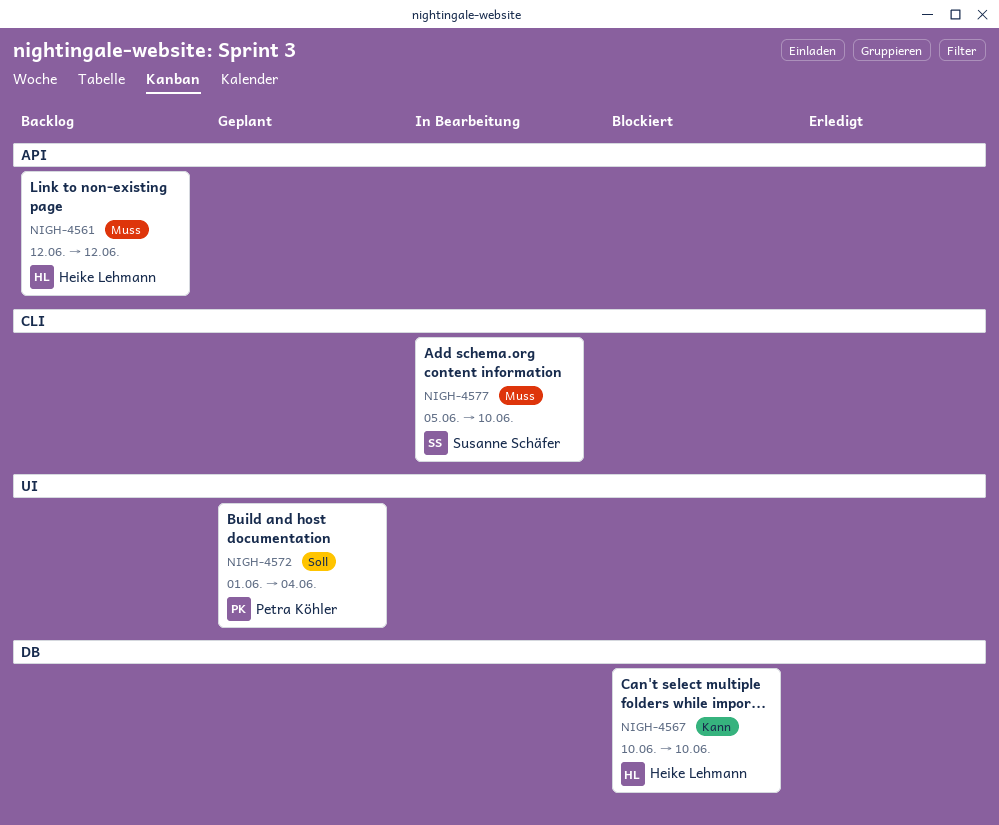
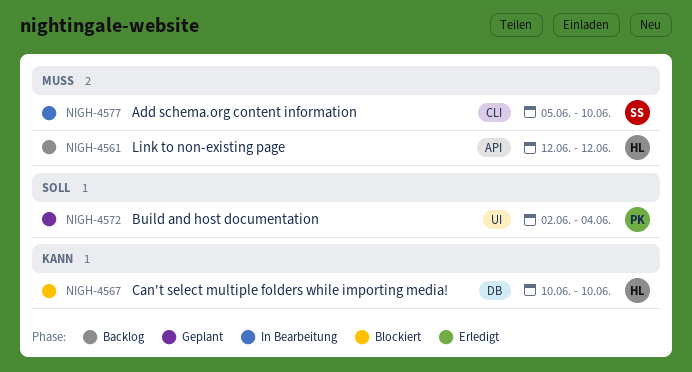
NIGH-4572, start: Jun 1 -> Jun 2

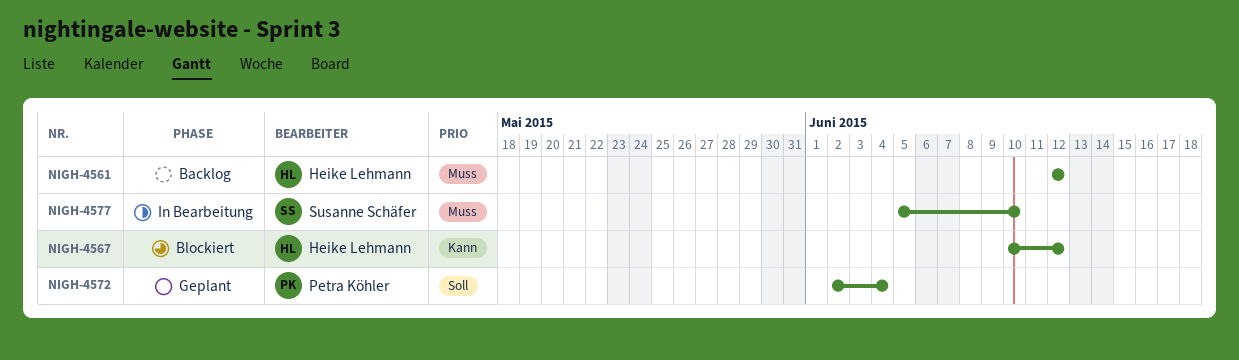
NIGH-4567, due: Jun 10 -> Jun 12

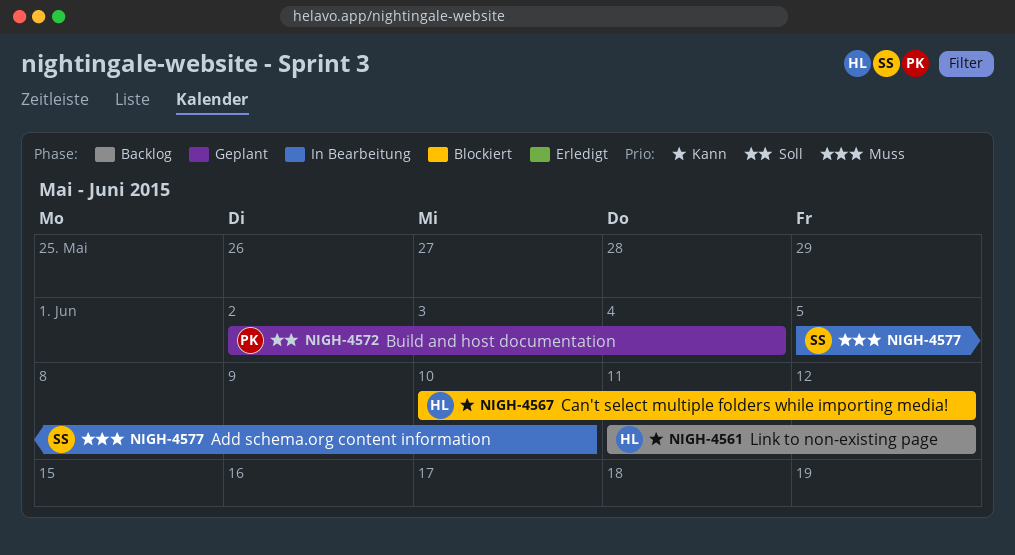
NIGH-4561, priority: Muss -> Kann
NIGH-4561, start: Jun 12 -> Jun 11

